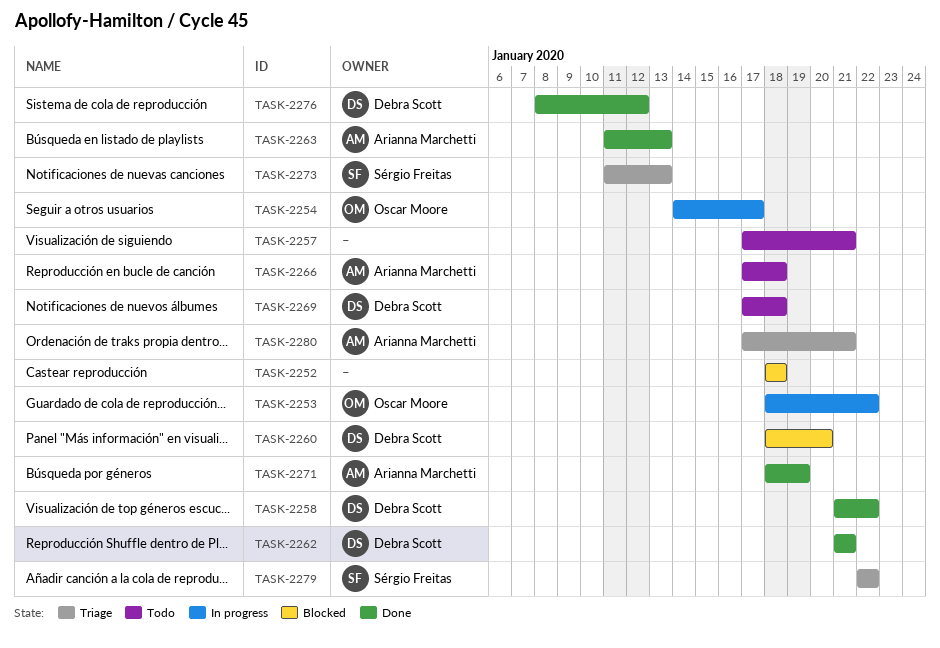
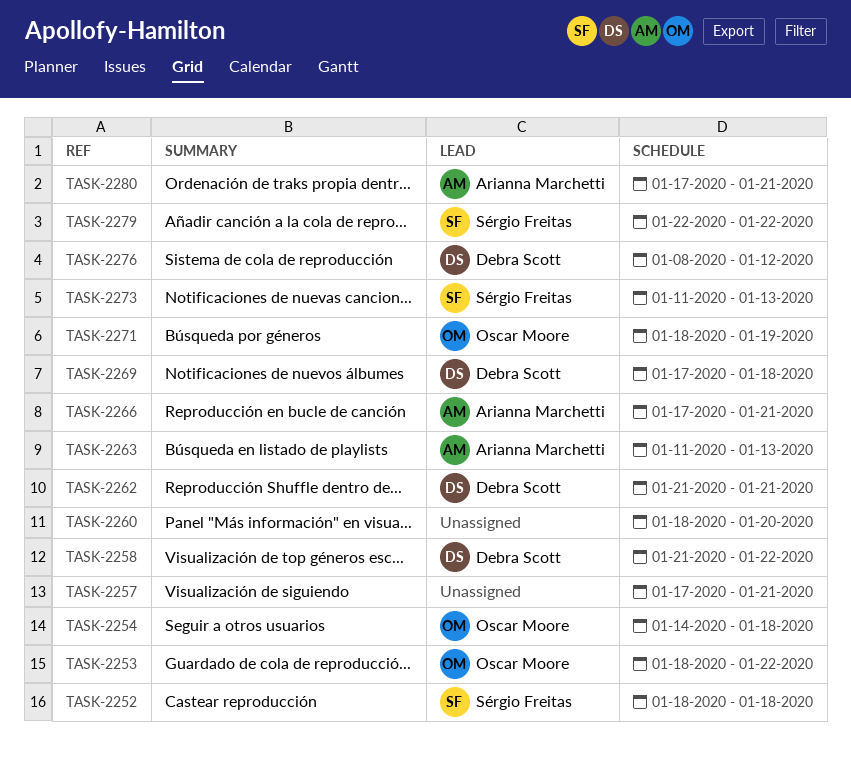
TASK-2252, owner: none -> Sérgio Freitas
TASK-2254, due: Jan 17 -> Jan 18
TASK-2260, owner: Debra Scott -> none
TASK-2266, due: Jan 18 -> Jan 21
TASK-2271, owner: Arianna Marchetti -> Oscar Moore

